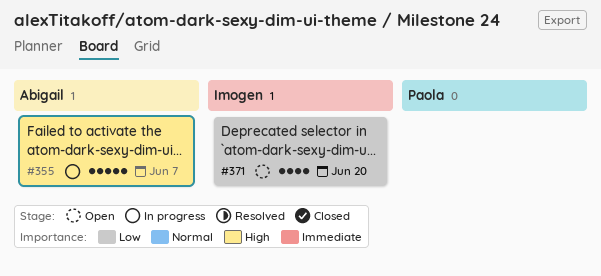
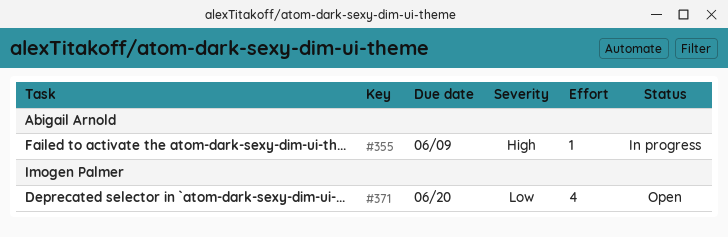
#355, estimate: 5 -> 1
#355, due: Jun 7 -> Jun 9

